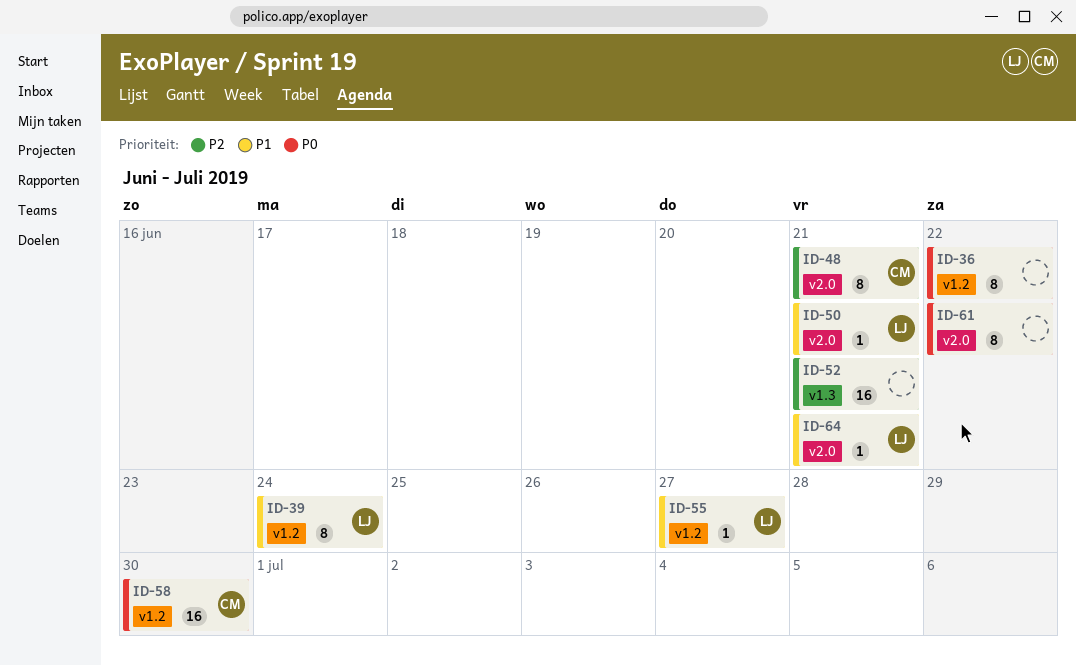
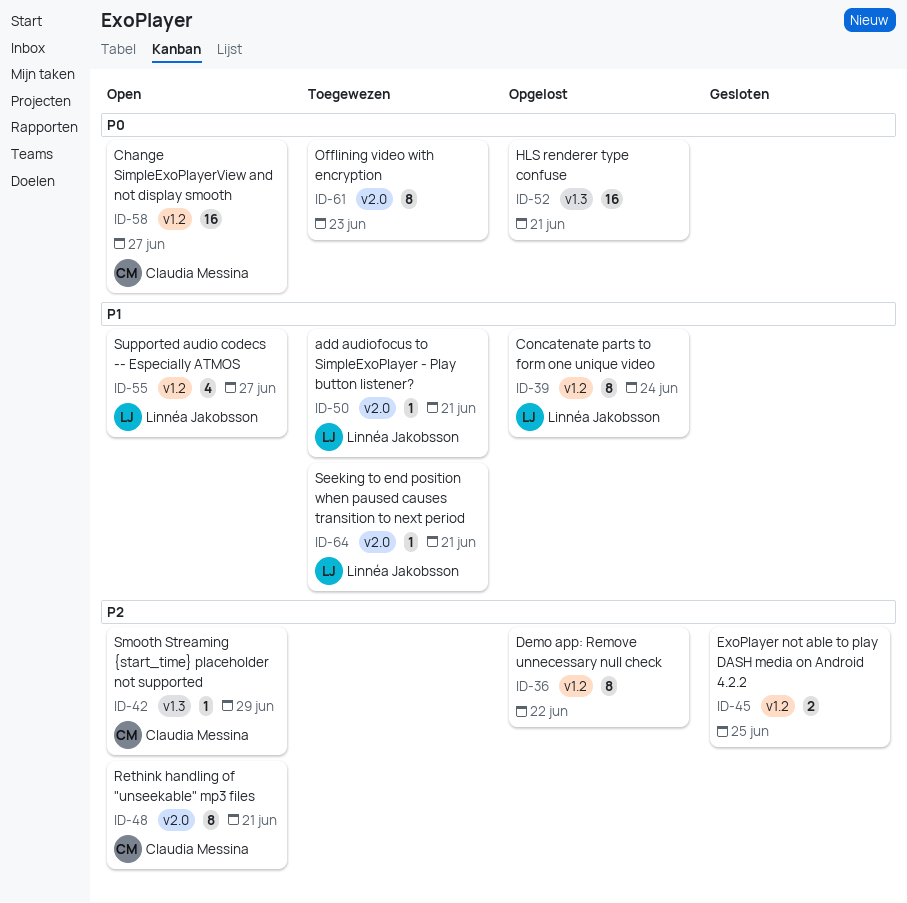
ID-36, priority: P0 -> P2
ID-42: none -> present
ID-45: none -> present
ID-52, priority: P2 -> P0
ID-55, estimate: 1 -> 4
ID-58, due: Jun 30 -> Jun 27
ID-61, due: Jun 22 -> Jun 23

